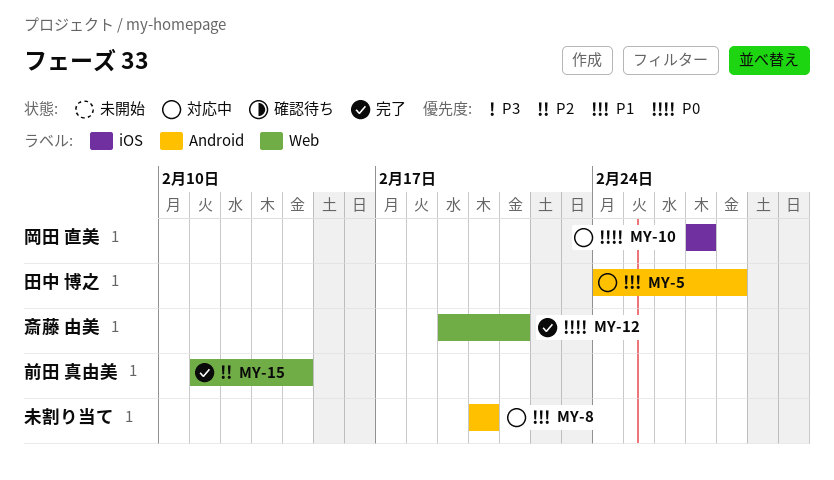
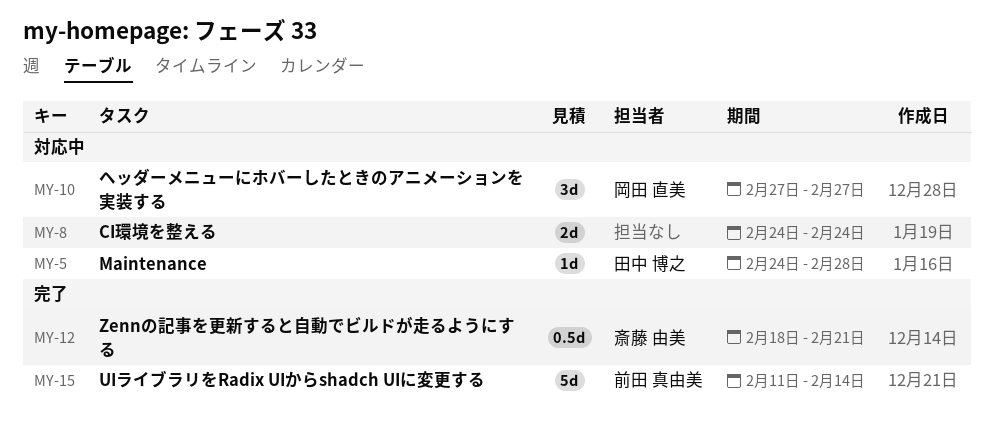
MY-8, start: Feb 20 -> Feb 24
MY-8, due: Feb 20 -> Feb 24
MY-12, start: Feb 19 -> Feb 18

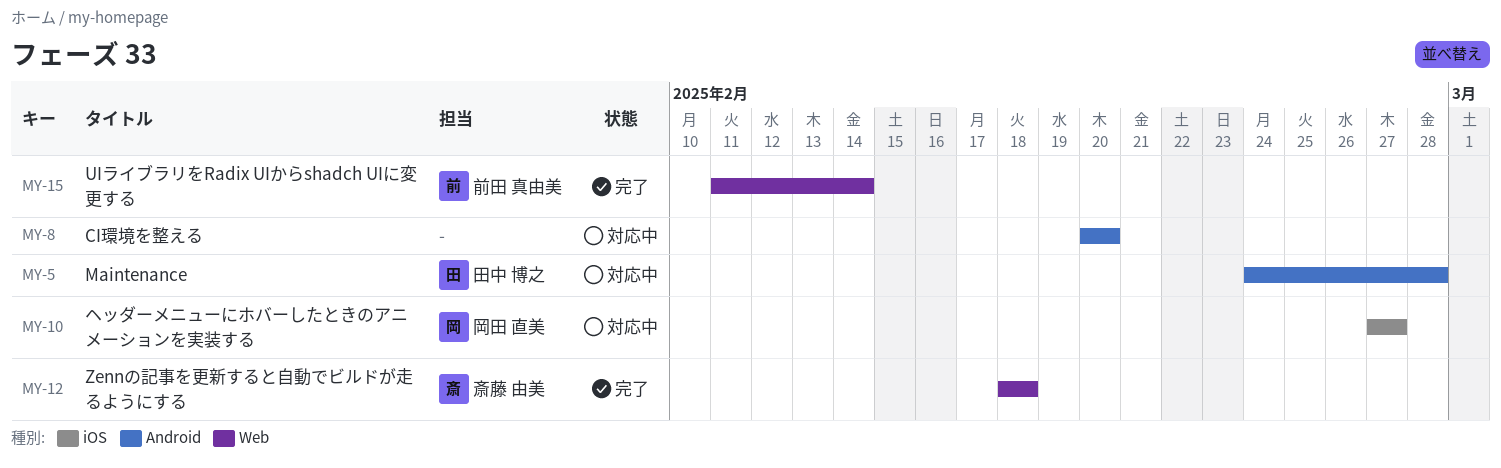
MY-8, start: Feb 24 -> Feb 20
MY-8, due: Feb 24 -> Feb 20
MY-12, due: Feb 21 -> Feb 18

